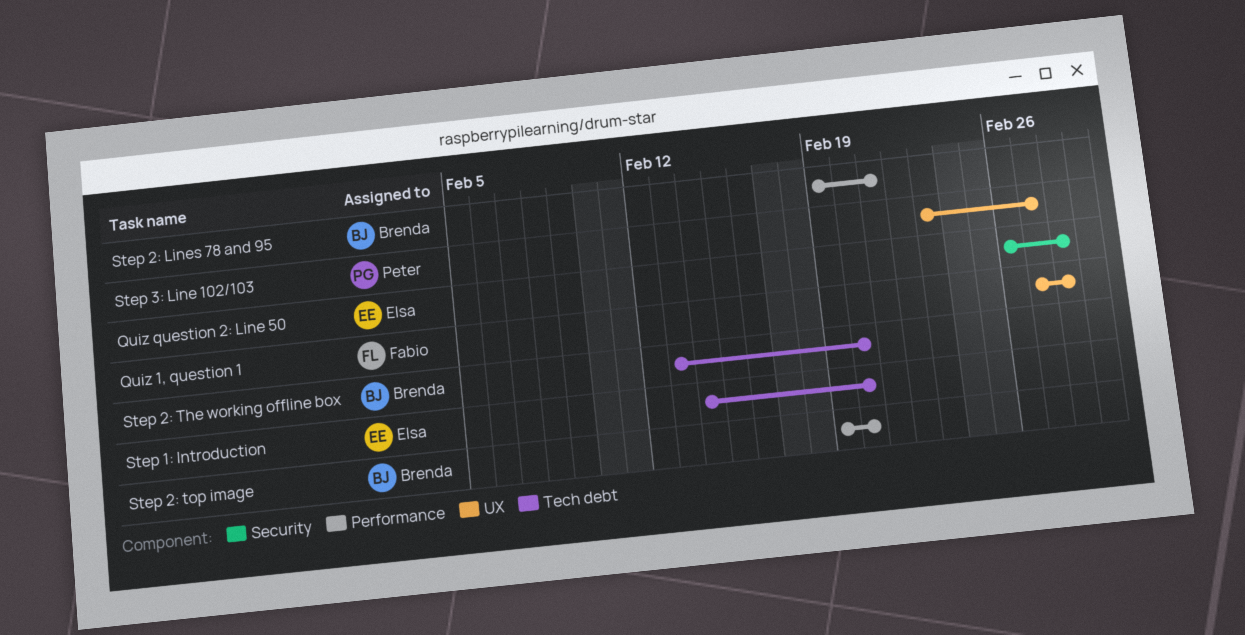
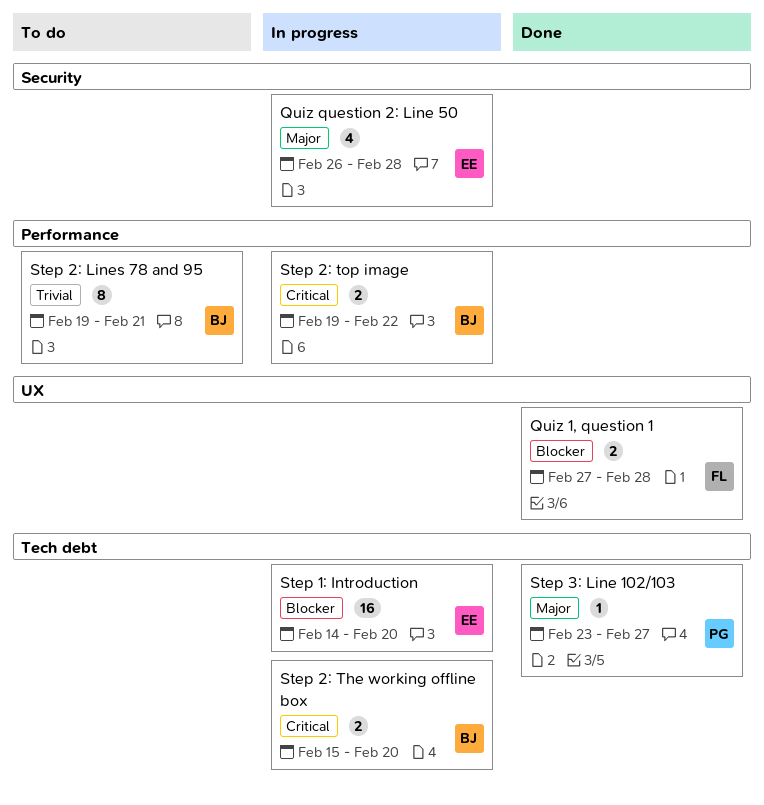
Step 2: The working offline box, start: Feb 13 -> Feb 15
Step 2: top image, due: Feb 20 -> Feb 22
Step 3: Line 102/103, label: UX -> Tech debt

